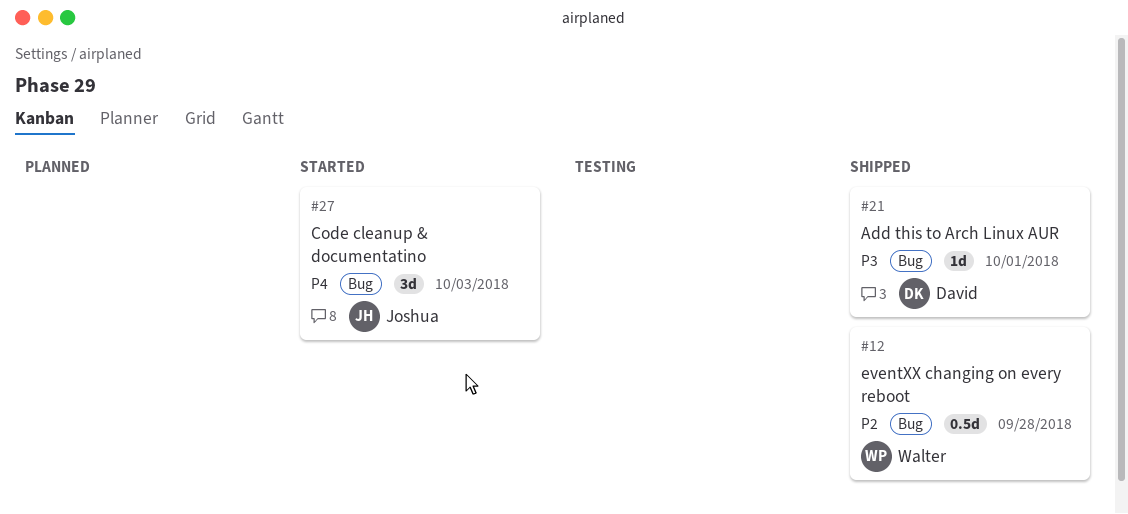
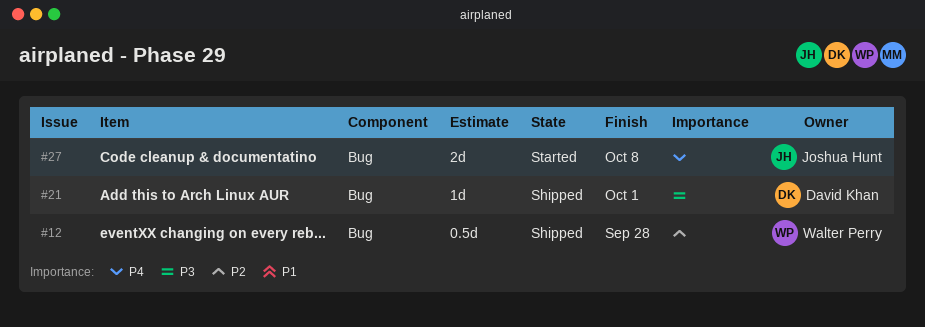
#27, estimate: 3d -> 2d
#27, due: Oct 3 -> Oct 8

